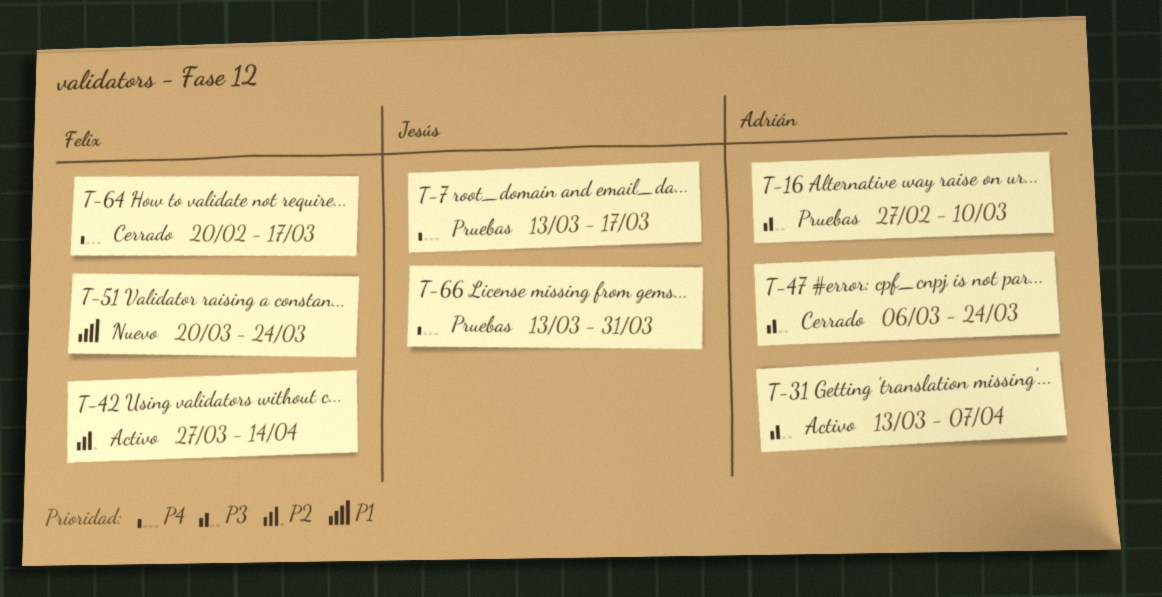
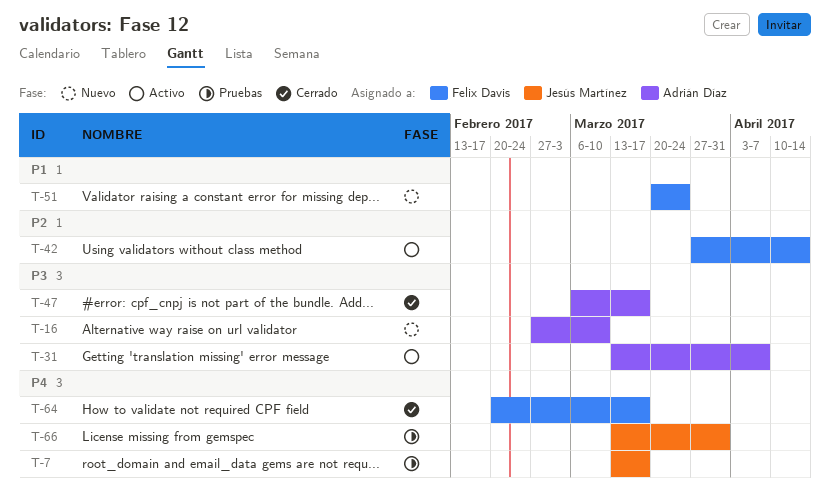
T-16, status: Pruebas -> Nuevo
T-47, due: Mar 24 -> Mar 17

